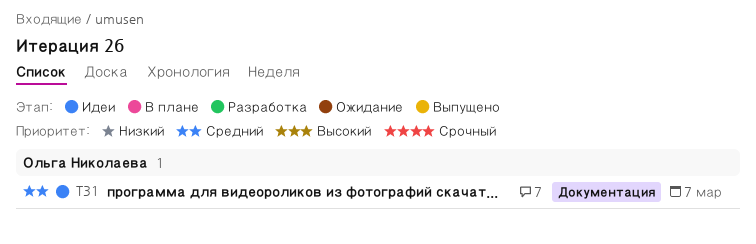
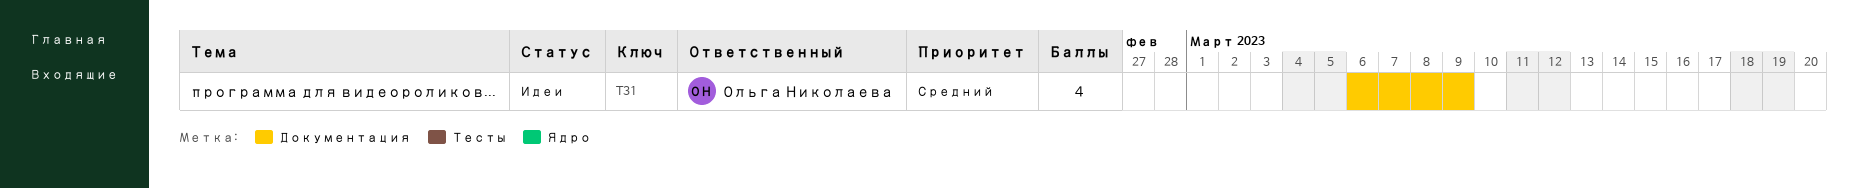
T31, due: Mar 7 -> Mar 9

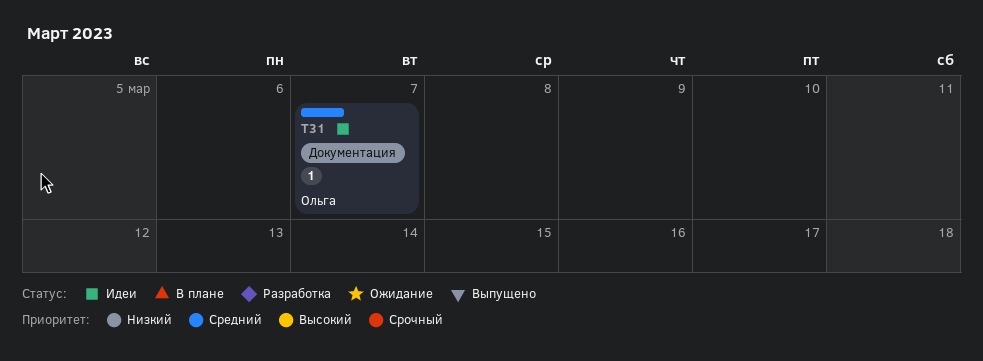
T31, estimate: 4 -> 1
T31, due: Mar 9 -> Mar 7

